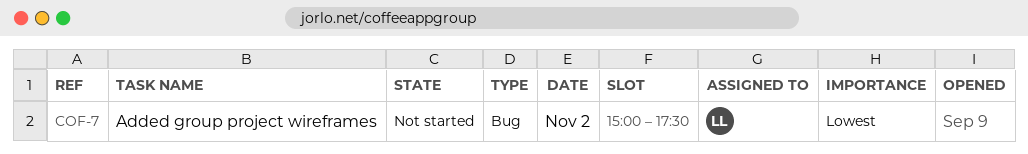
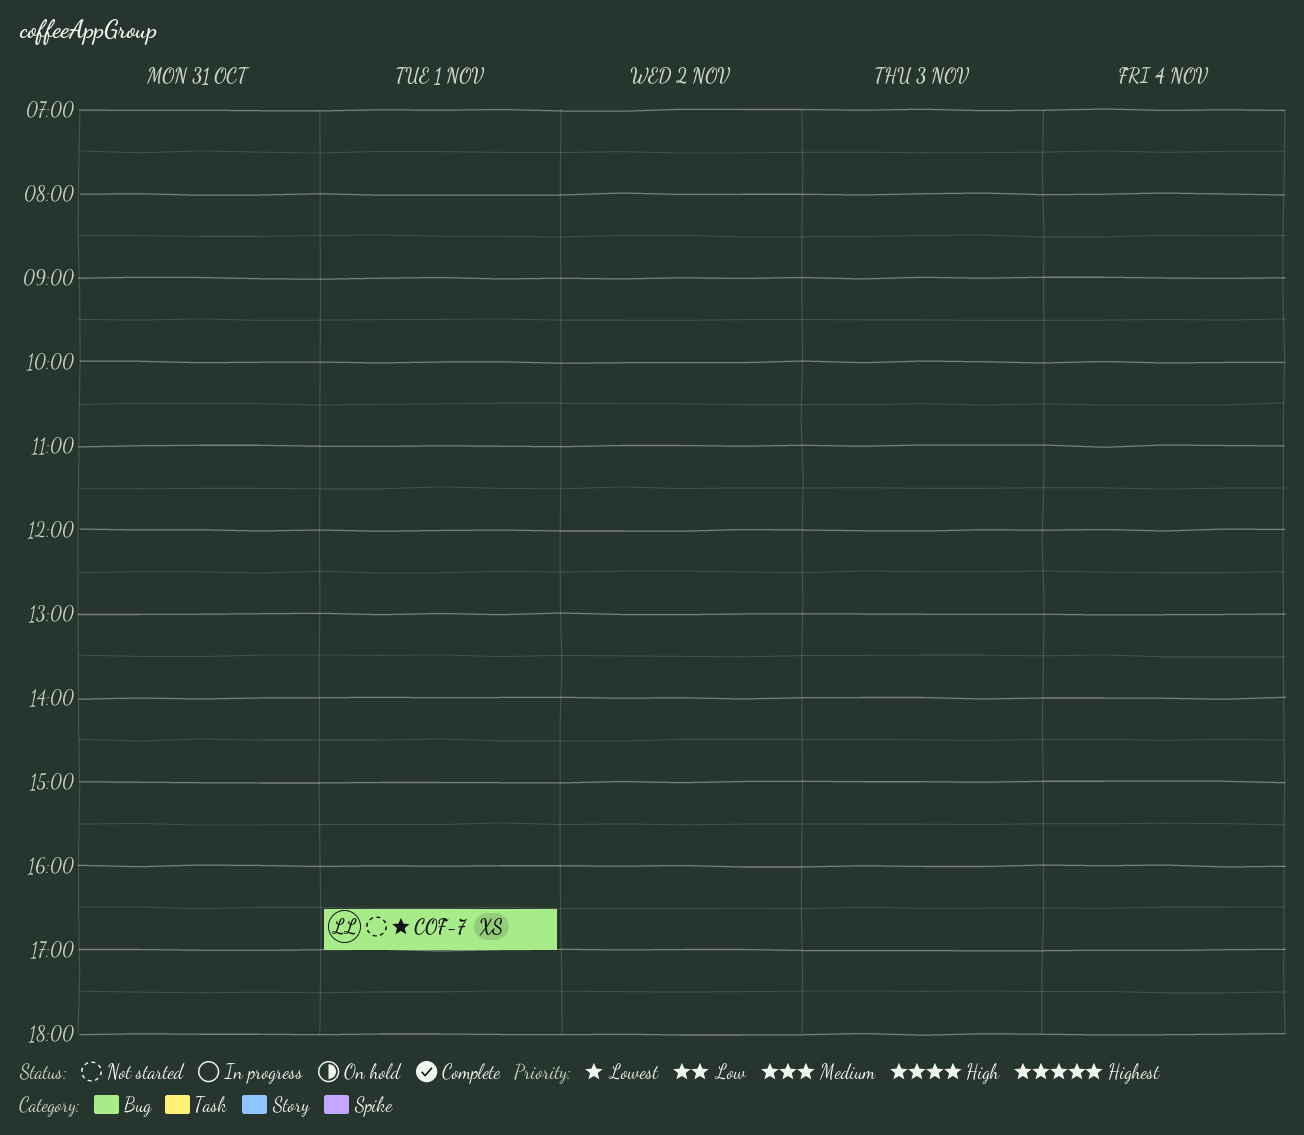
COF-7, day: Nov 2 -> Nov 1
COF-7, begins: 15:00 -> 16:30
COF-7, ends: 17:30 -> 17:00

